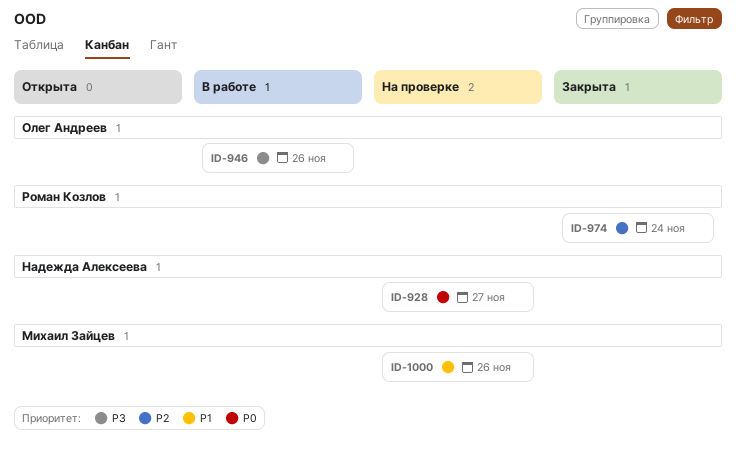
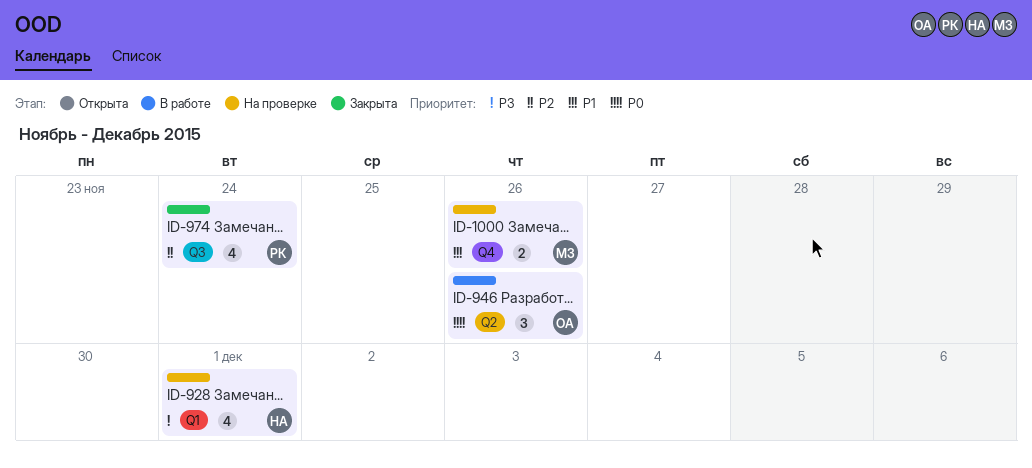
ID-928, priority: P0 -> P3
ID-928, due: Nov 27 -> Dec 1
ID-946, priority: P3 -> P0

